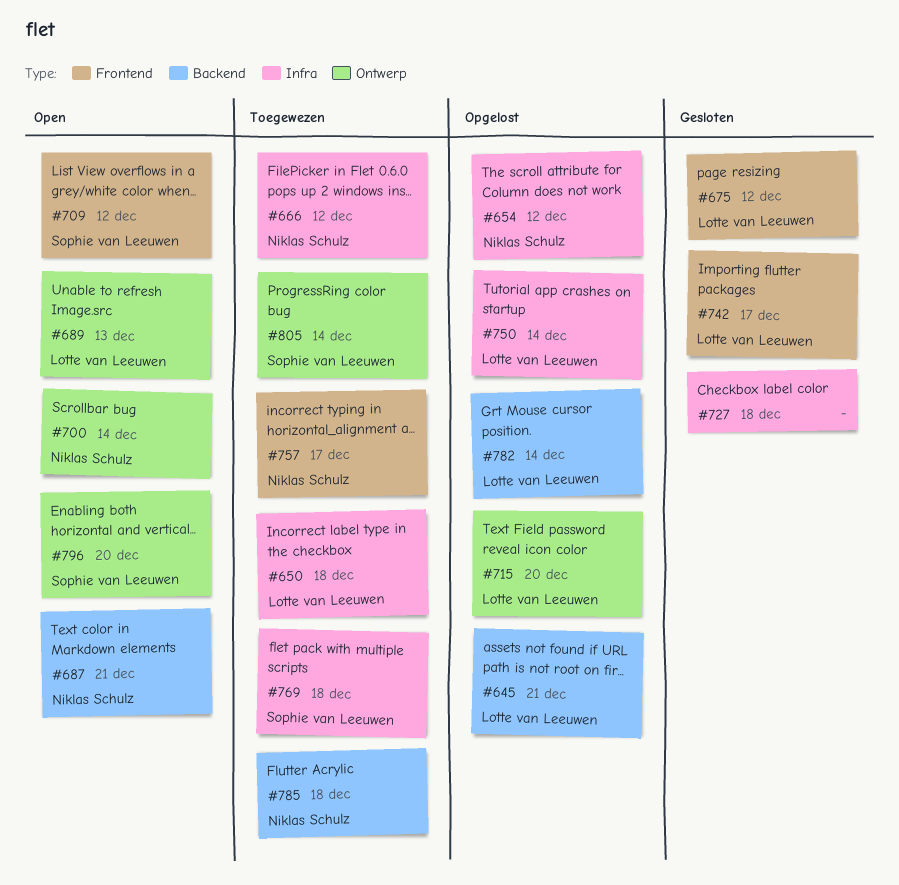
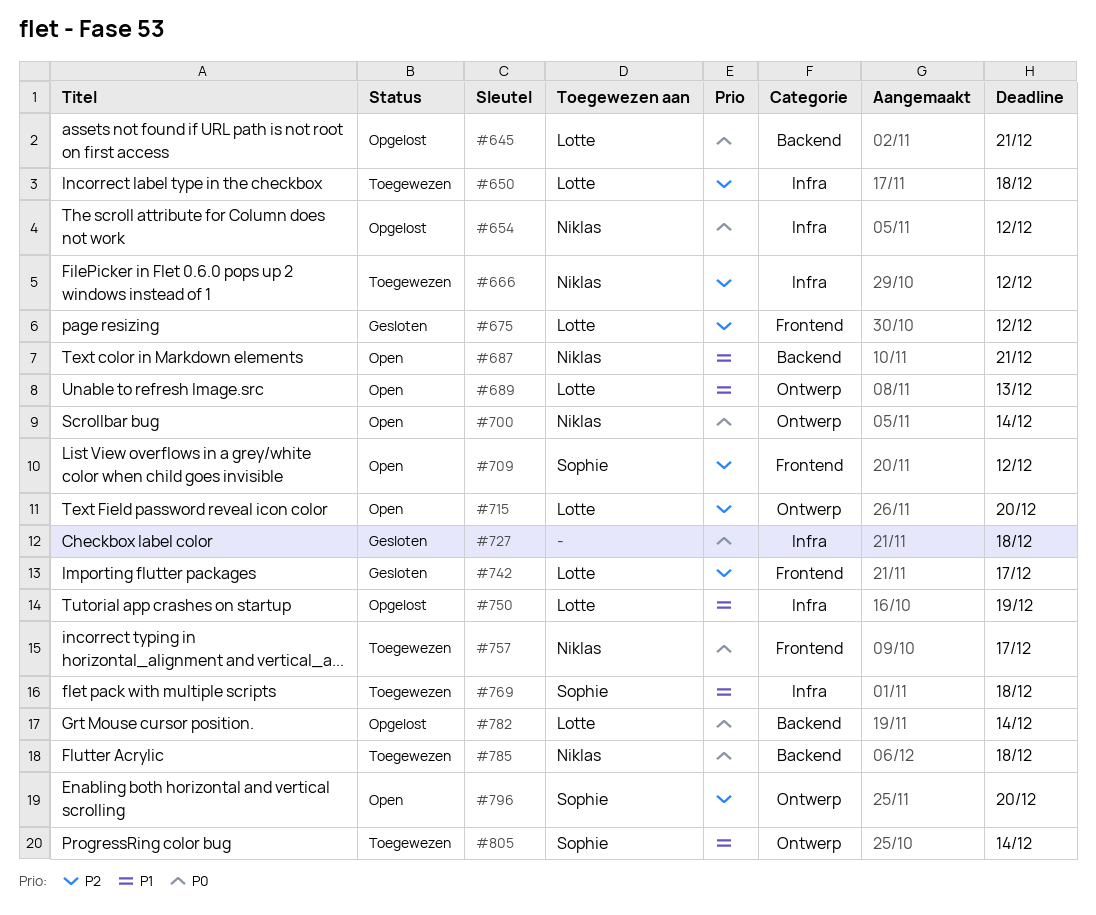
#715, status: Opgelost -> Open
#750, due: Dec 14 -> Dec 19

